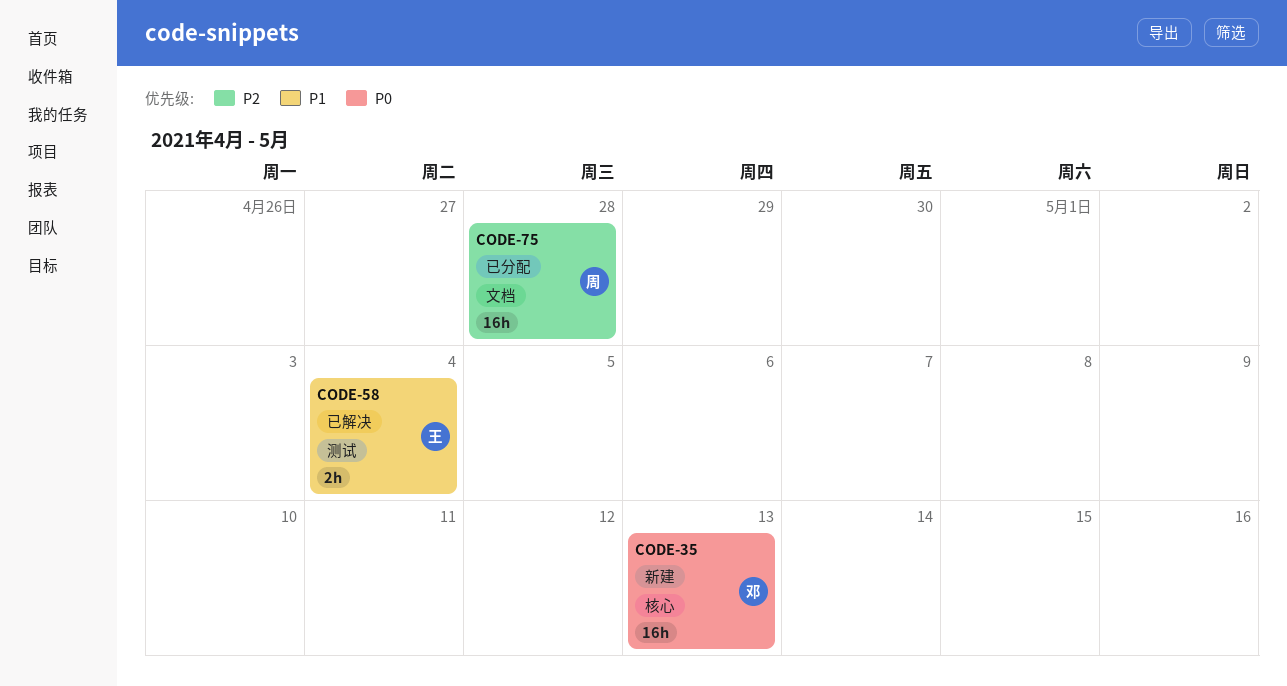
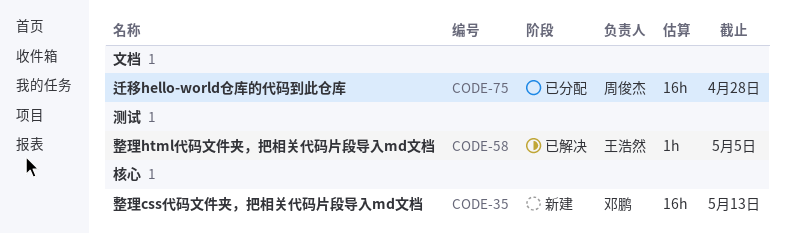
CODE-58, estimate: 2h -> 1h
CODE-58, due: May 4 -> May 5

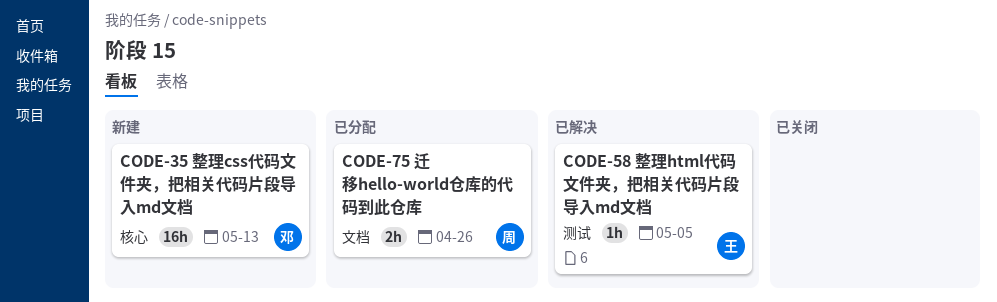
CODE-75, estimate: 16h -> 2h
CODE-75, due: Apr 28 -> Apr 26

